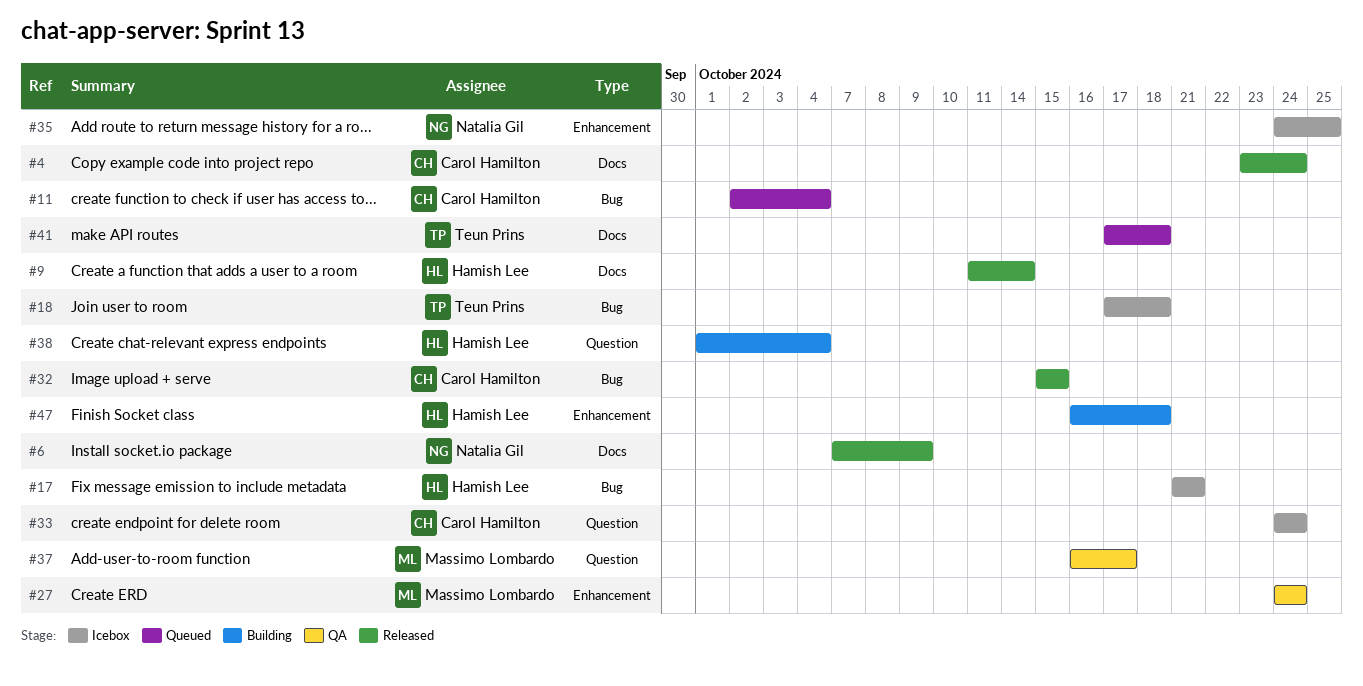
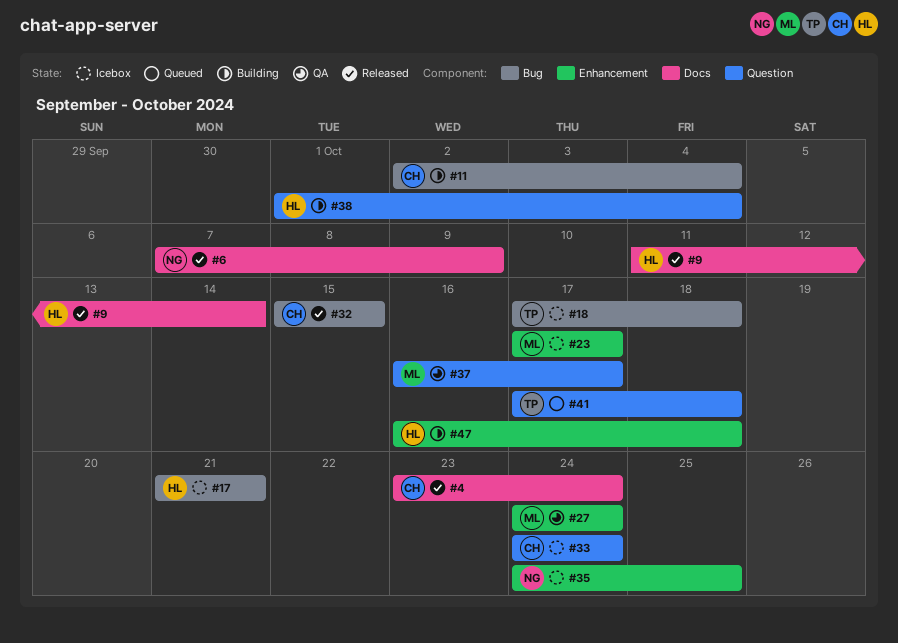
#11, status: Queued -> Building
#23: none -> present
#41, label: Docs -> Question

